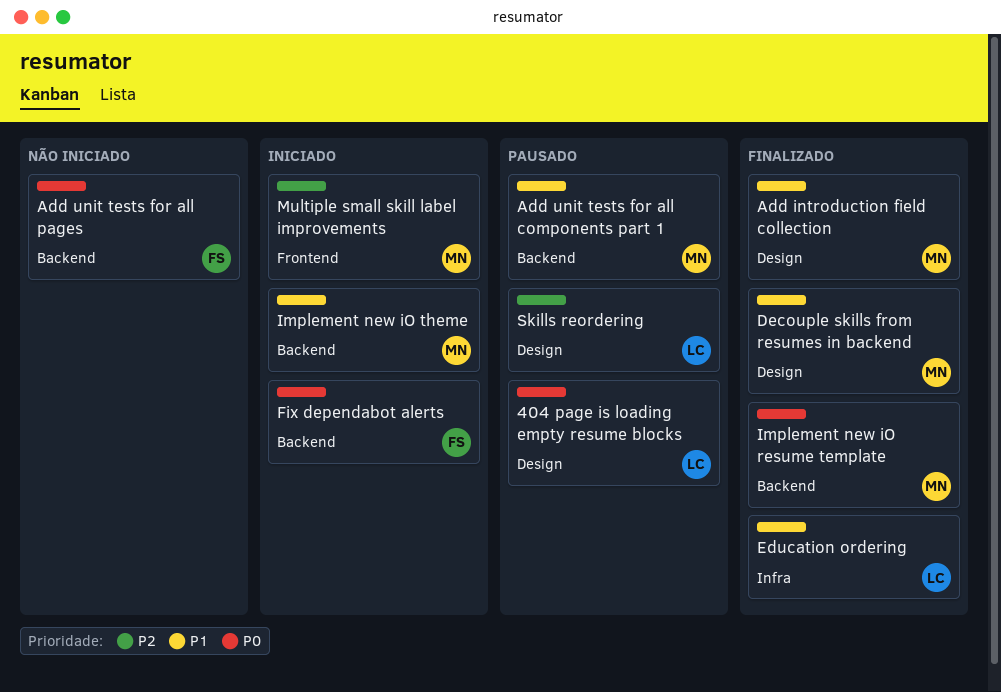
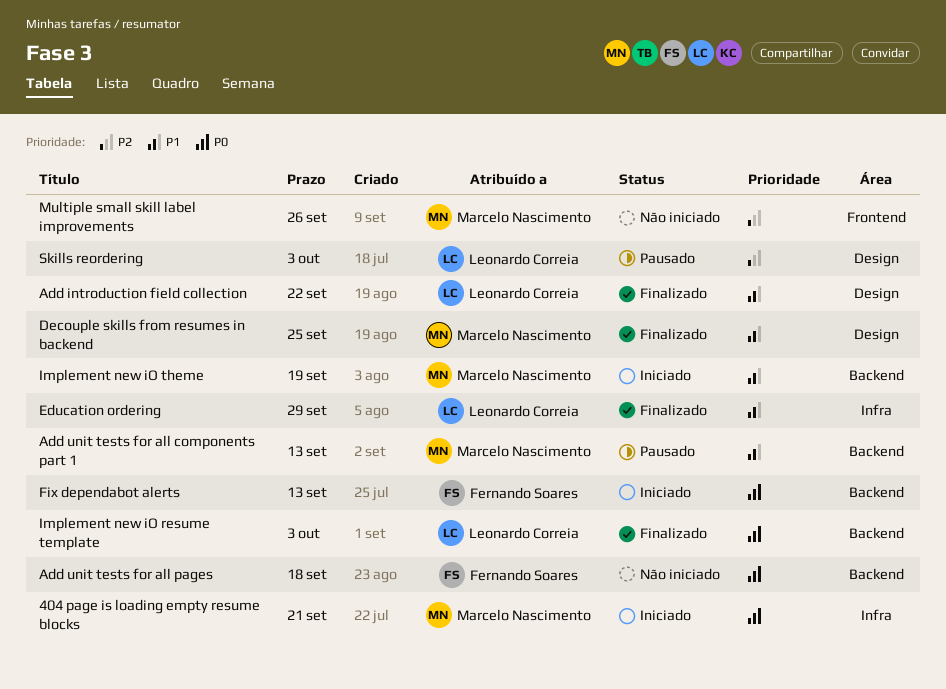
404 page is loading empty resume blocks, status: Pausado -> Iniciado
404 page is loading empty resume blocks, owner: Leonardo Correia -> Marcelo Nascimento
404 page is loading empty resume blocks, label: Design -> Infra
Add introduction field collection, owner: Marcelo Nascimento -> Leonardo Correia
Implement new iO resume template, owner: Marcelo Nascimento -> Leonardo Correia
Multiple small skill label improvements, status: Iniciado -> Não iniciado

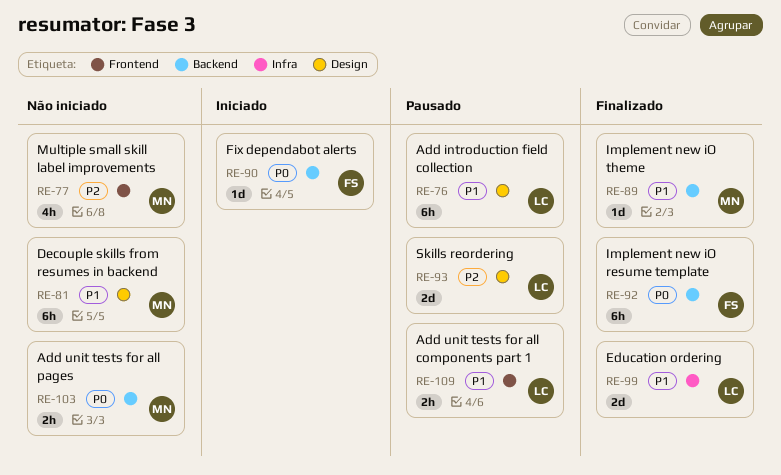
404 page is loading empty resume blocks: present -> none
Add introduction field collection, status: Finalizado -> Pausado
Add unit tests for all components part 1, owner: Marcelo Nascimento -> Leonardo Correia
Add unit tests for all components part 1, label: Backend -> Frontend
Add unit tests for all pages, owner: Fernando Soares -> Marcelo Nascimento
Decouple skills from resumes in backend, status: Finalizado -> Não iniciado
Implement new iO resume template, owner: Leonardo Correia -> Fernando Soares
Implement new iO theme, status: Iniciado -> Finalizado

